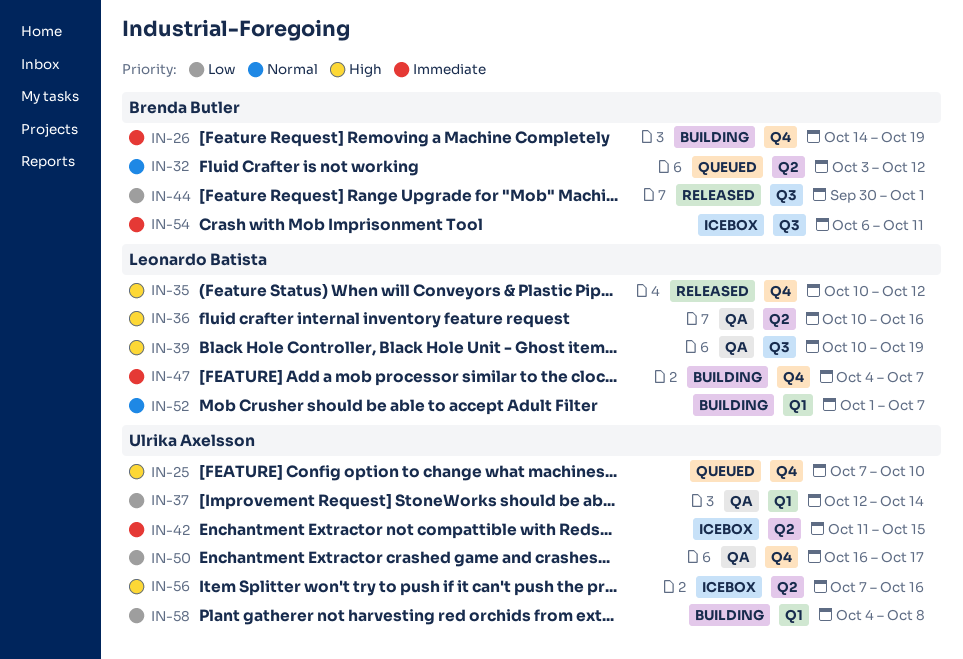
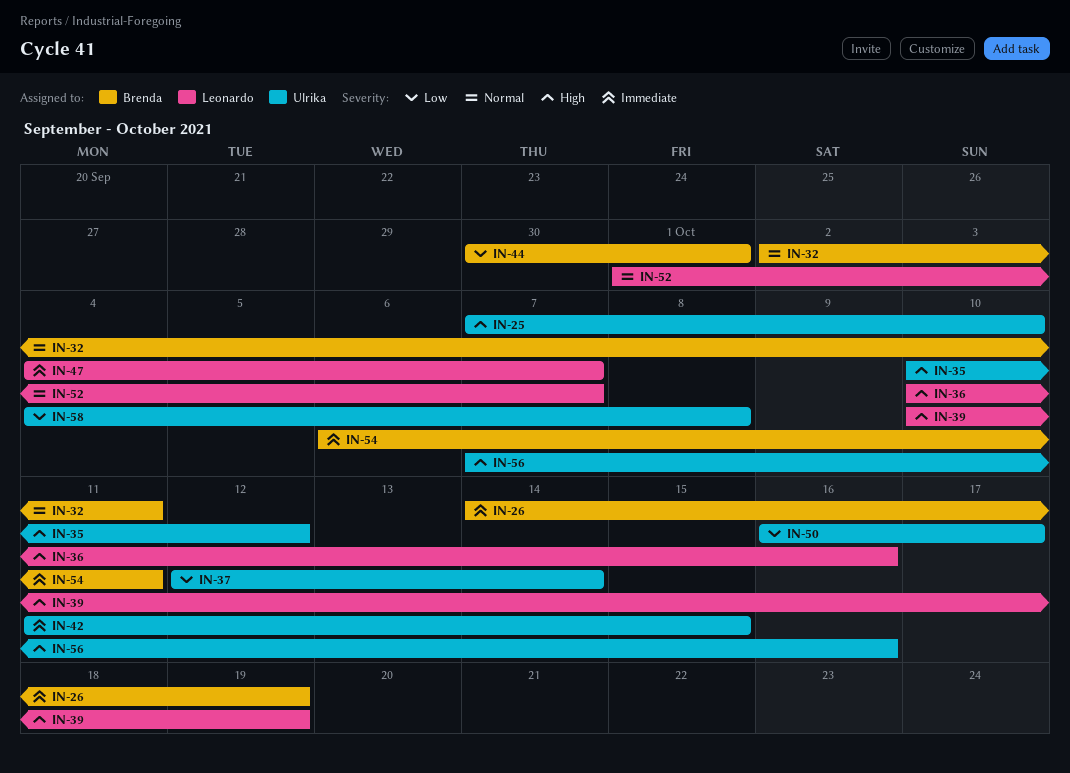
IN-32, start: Oct 3 -> Oct 2
IN-32, due: Oct 12 -> Oct 11
IN-35, owner: Leonardo Batista -> Ulrika Axelsson

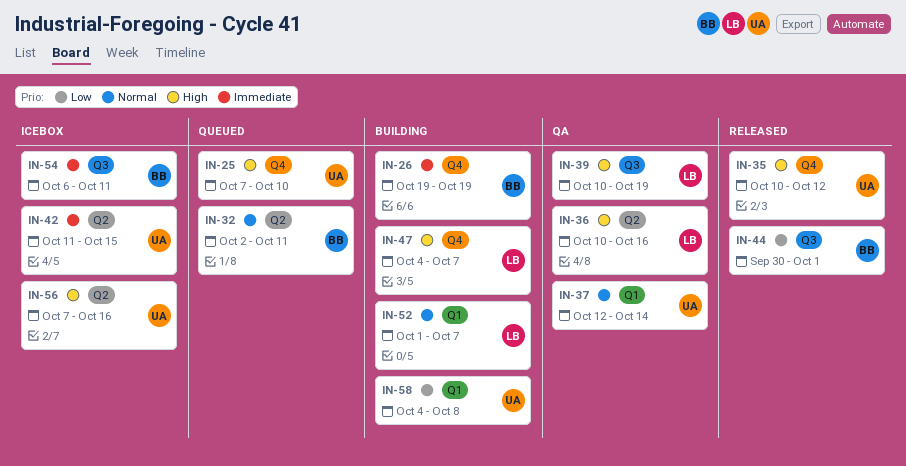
IN-26, start: Oct 14 -> Oct 19
IN-37, priority: Low -> Normal
IN-47, priority: Immediate -> High
IN-50: present -> none

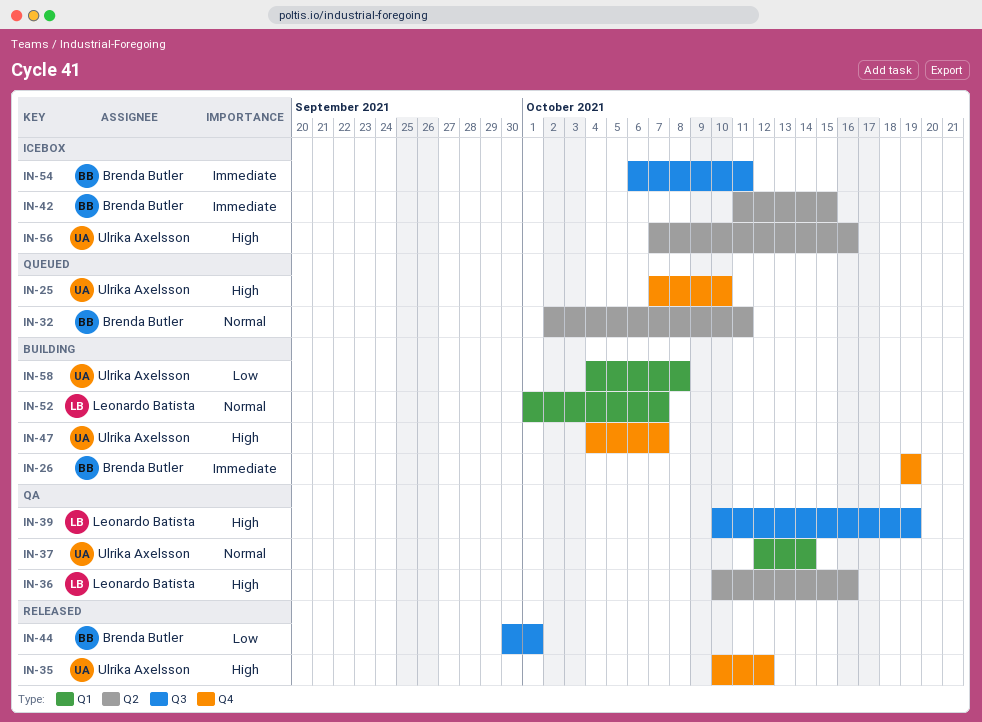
IN-42, owner: Ulrika Axelsson -> Brenda Butler
IN-47, owner: Leonardo Batista -> Ulrika Axelsson

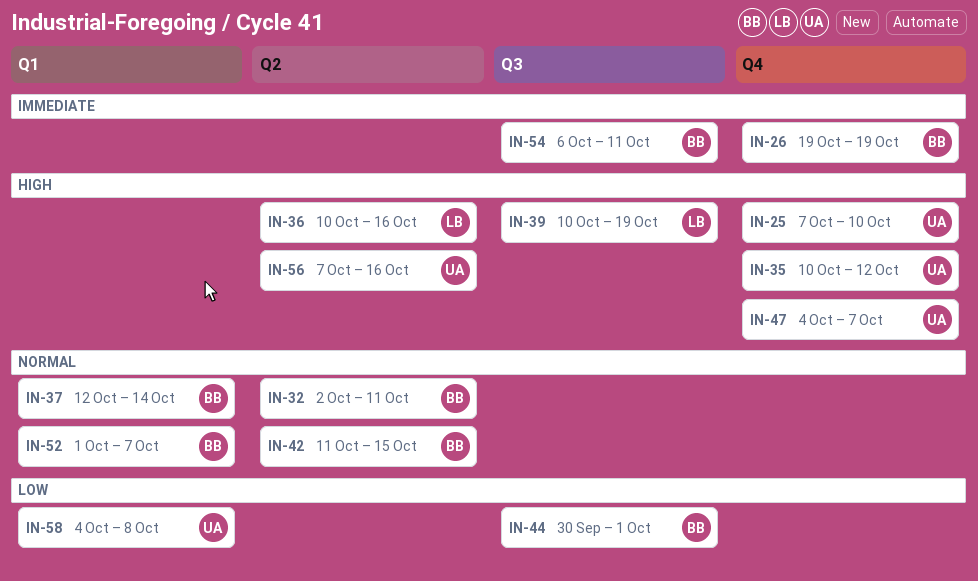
IN-37, owner: Ulrika Axelsson -> Brenda Butler
IN-42, priority: Immediate -> Normal
IN-52, owner: Leonardo Batista -> Brenda Butler

